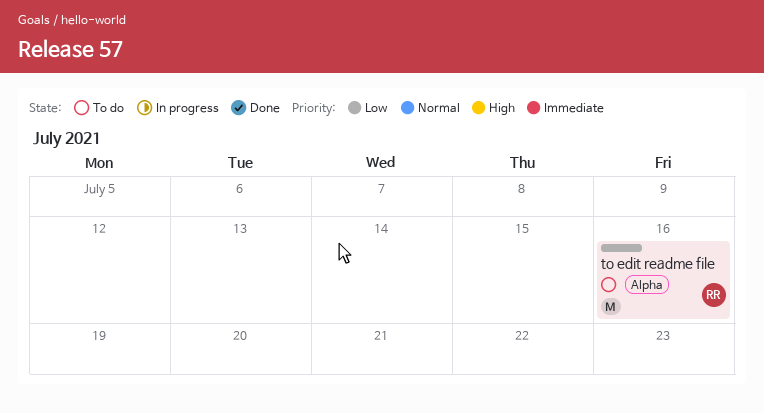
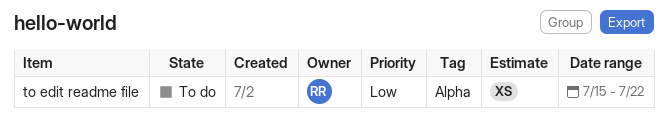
to edit readme file, estimate: M -> XS
to edit readme file, due: Jul 16 -> Jul 22

